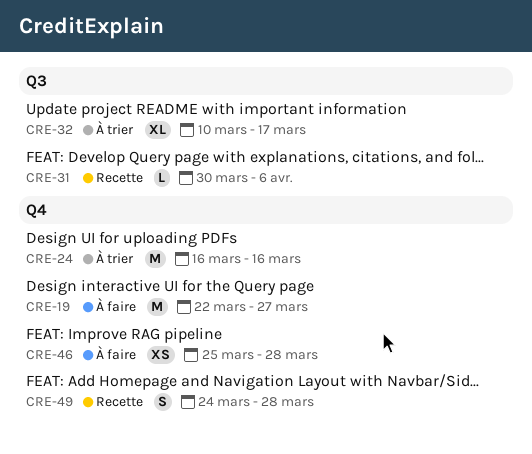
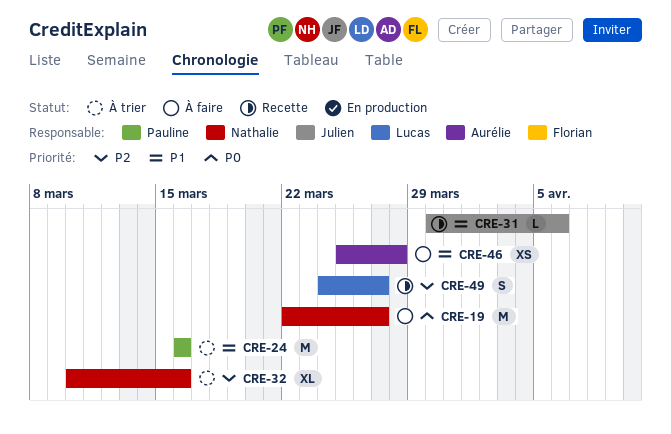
CRE-32, due: Mar 17 -> Mar 16
CRE-49, due: Mar 28 -> Mar 27

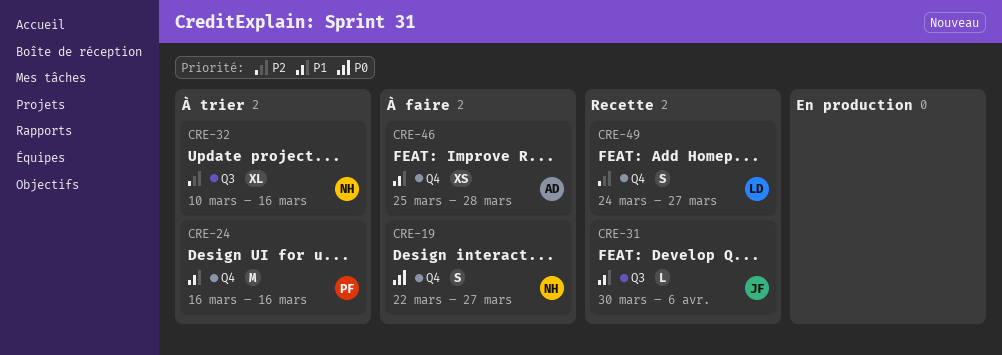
CRE-19, estimate: M -> S

